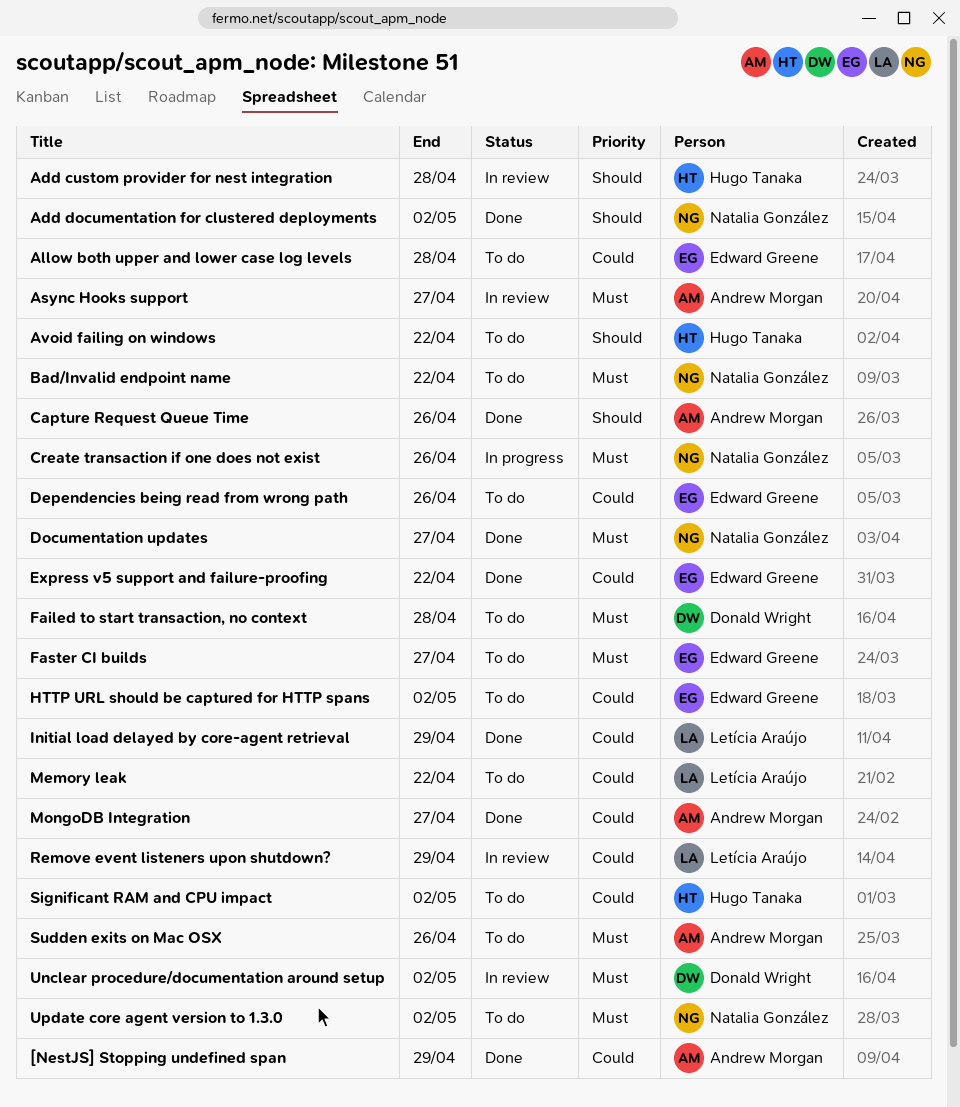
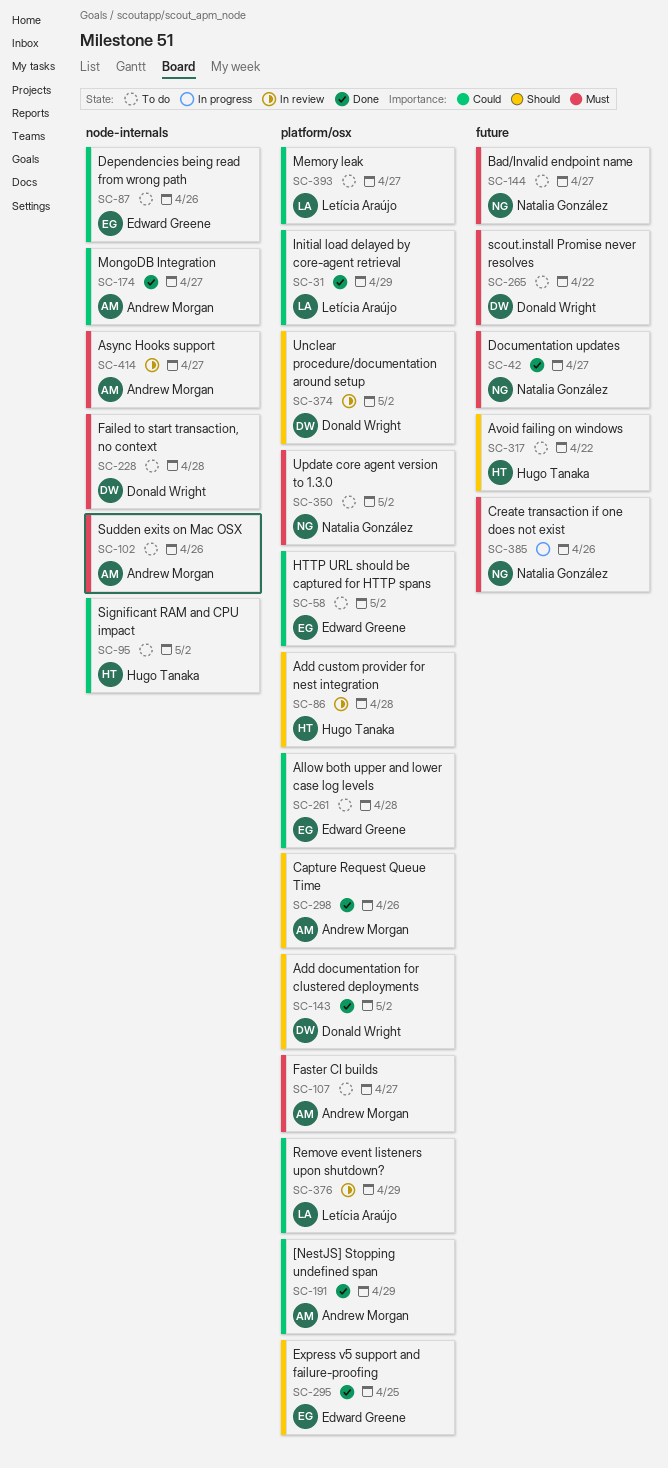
Add documentation for clustered deployments, owner: Natalia González -> Donald Wright
Bad/Invalid endpoint name, due: Apr 22 -> Apr 27
Express v5 support and failure-proofing, priority: Could -> Should
Express v5 support and failure-proofing, due: Apr 22 -> Apr 25
Faster CI builds, owner: Edward Greene -> Andrew Morgan
Memory leak, due: Apr 22 -> Apr 27
scout.install Promise never resolves: none -> present
Unclear procedure/documentation around setup, priority: Must -> Should

